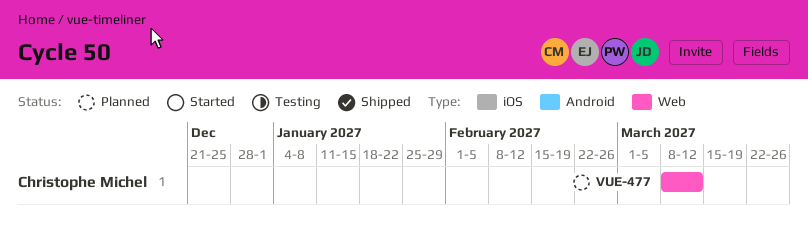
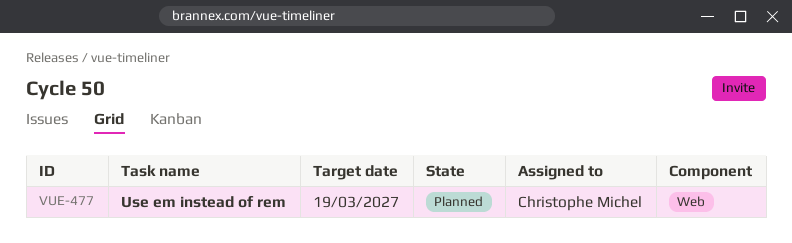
VUE-477, due: Mar 12 -> Mar 19

